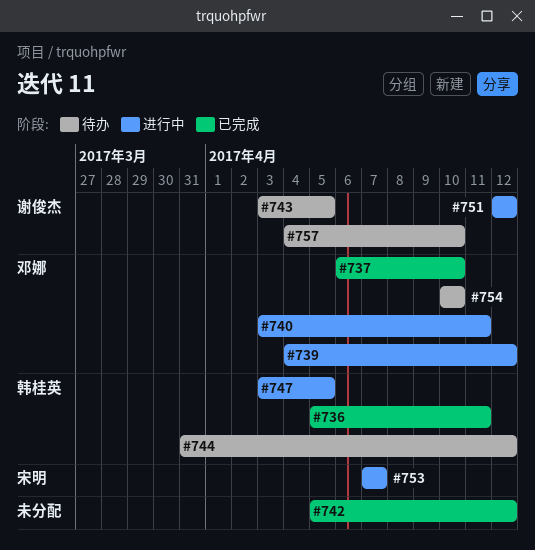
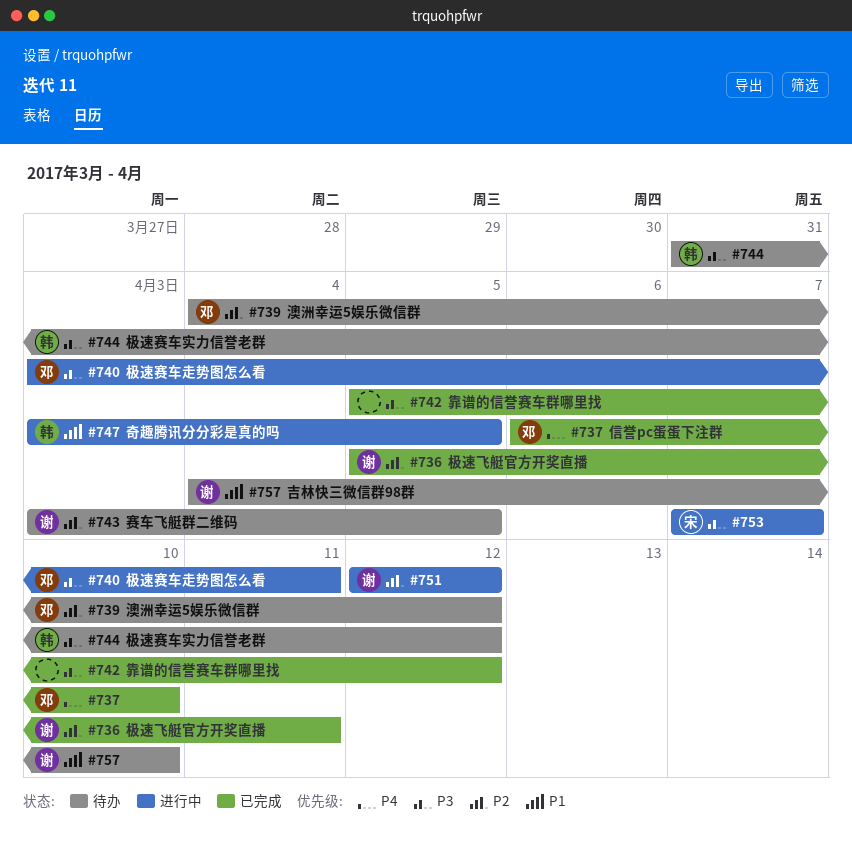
#736, owner: 韩桂英 -> 谢俊杰
#739, status: 进行中 -> 待办
#754: present -> none

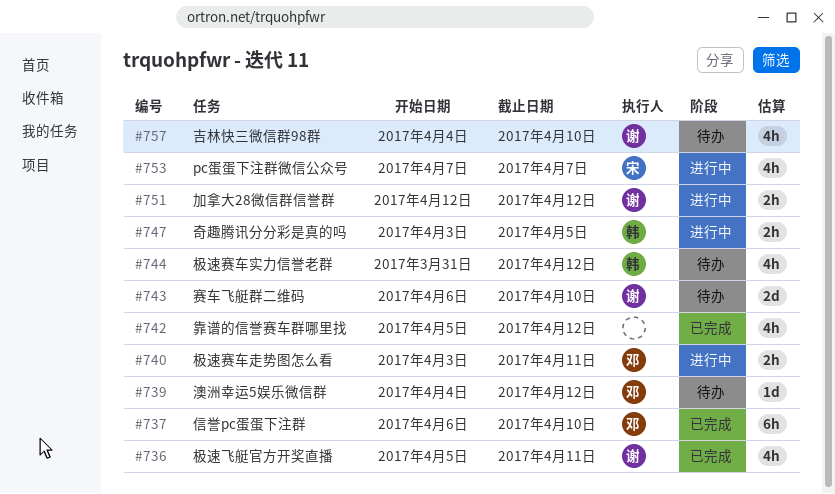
#743, start: Apr 3 -> Apr 6
#743, due: Apr 5 -> Apr 10

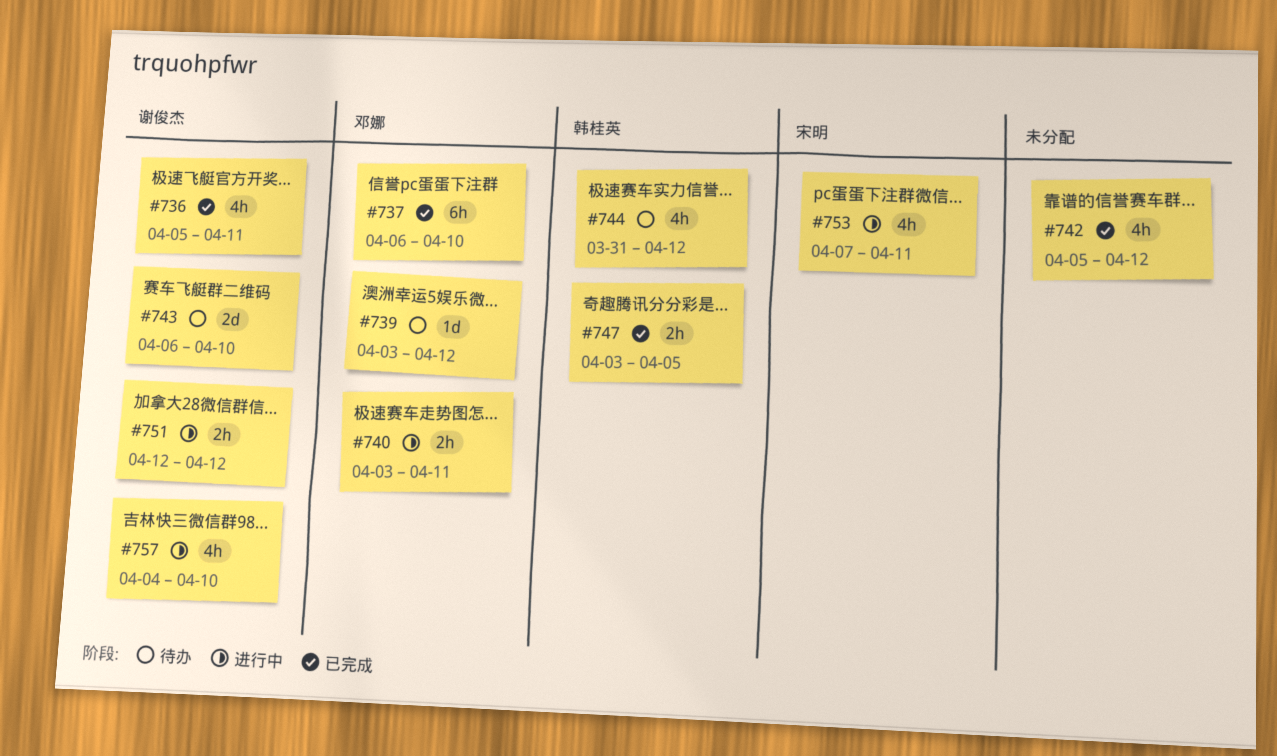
#739, start: Apr 4 -> Apr 3
#747, status: 进行中 -> 已完成
#753, due: Apr 7 -> Apr 11
#757, status: 待办 -> 进行中

